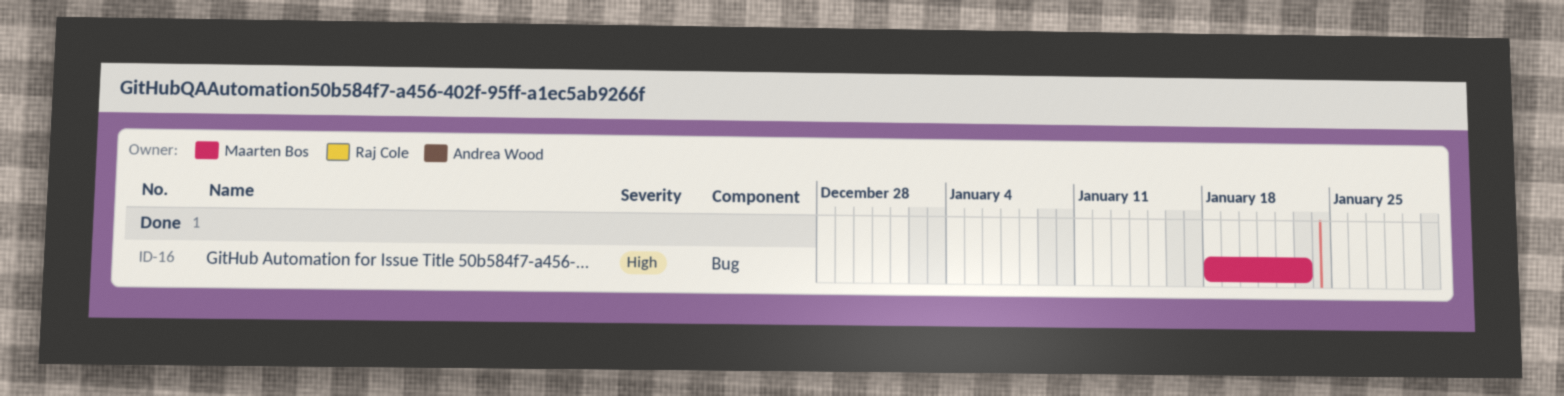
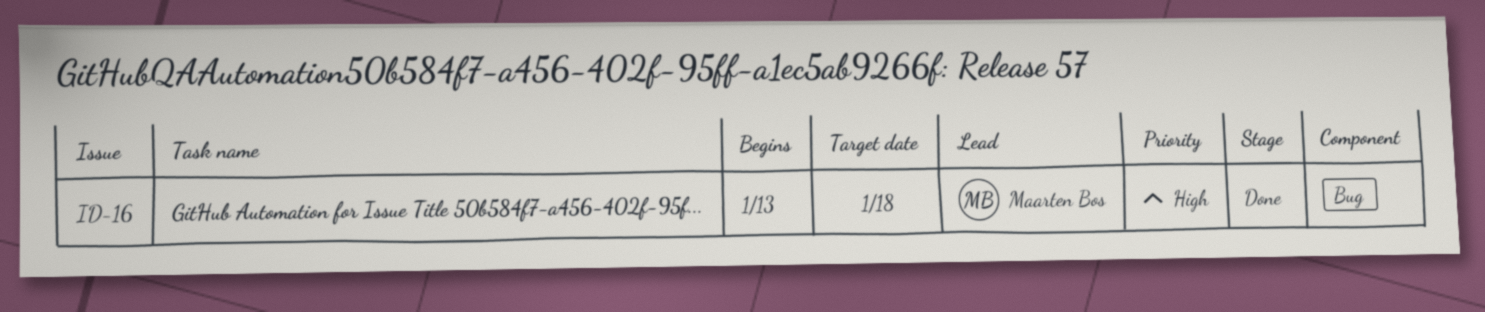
ID-16, start: Jan 18 -> Jan 13
ID-16, due: Jan 23 -> Jan 18

